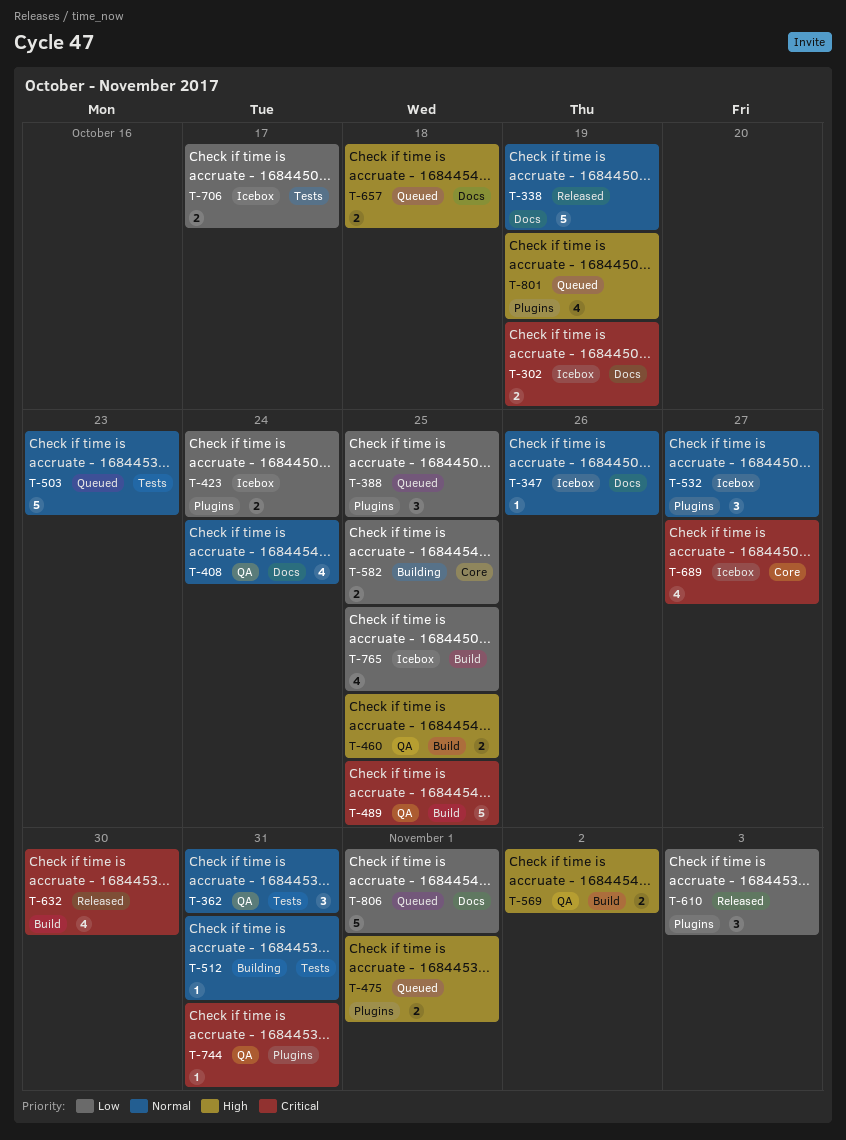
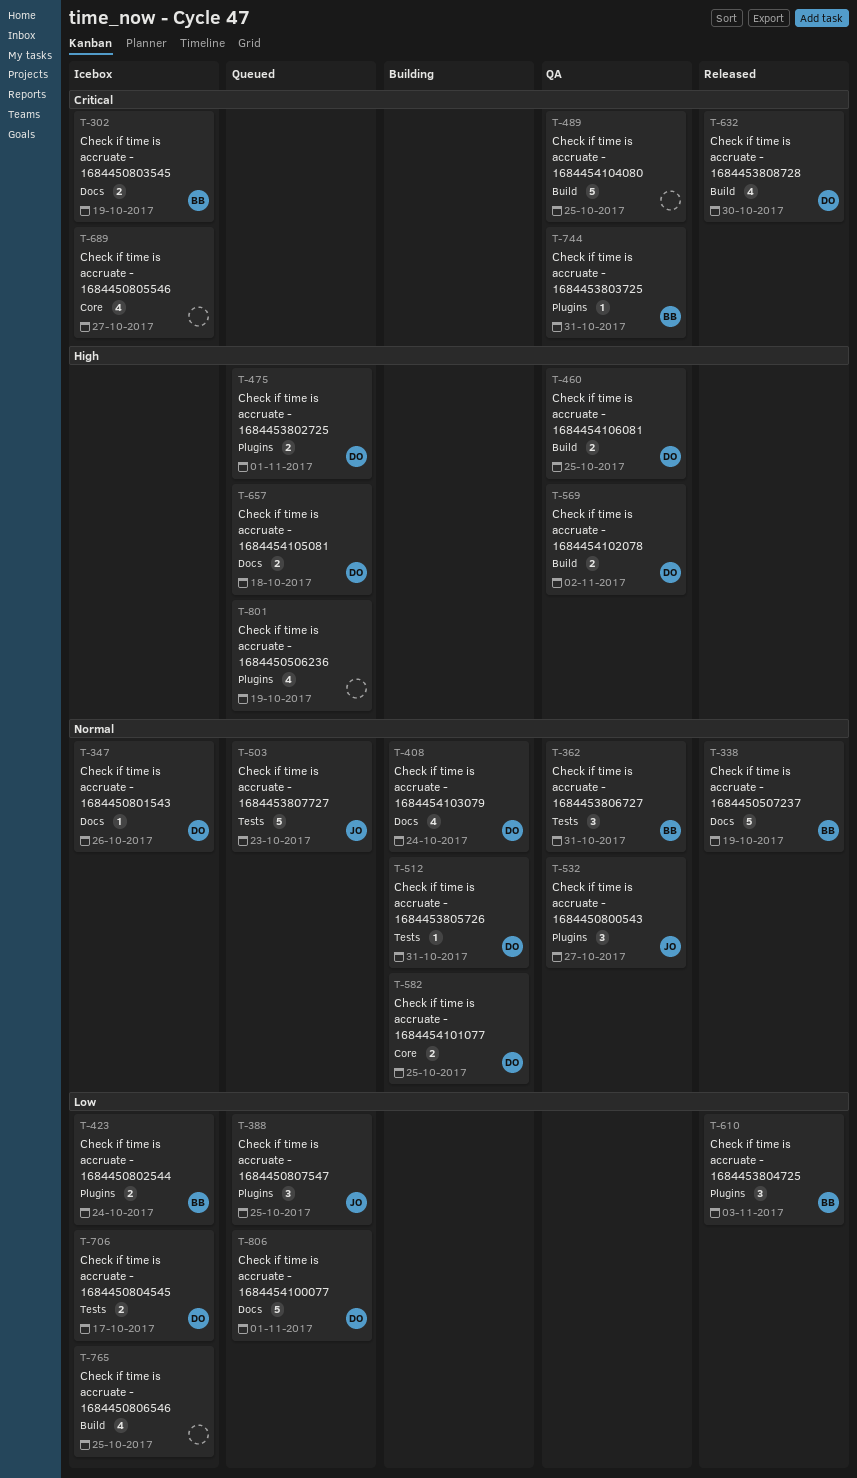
T-408, status: QA -> Building
T-532, status: Icebox -> QA
T-582, priority: Low -> Normal

